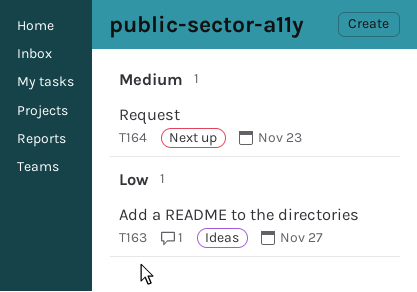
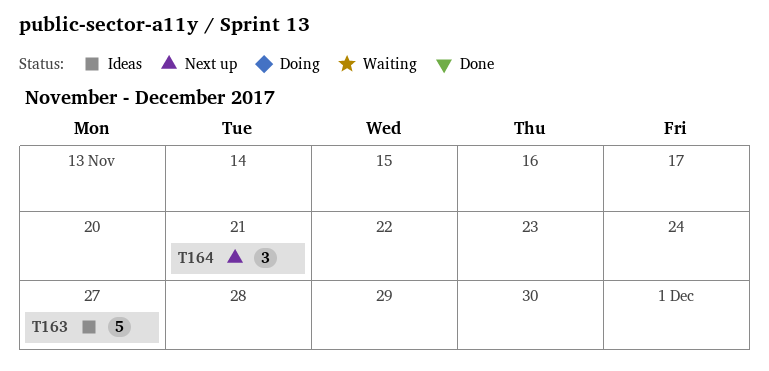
T164, due: Nov 23 -> Nov 21

